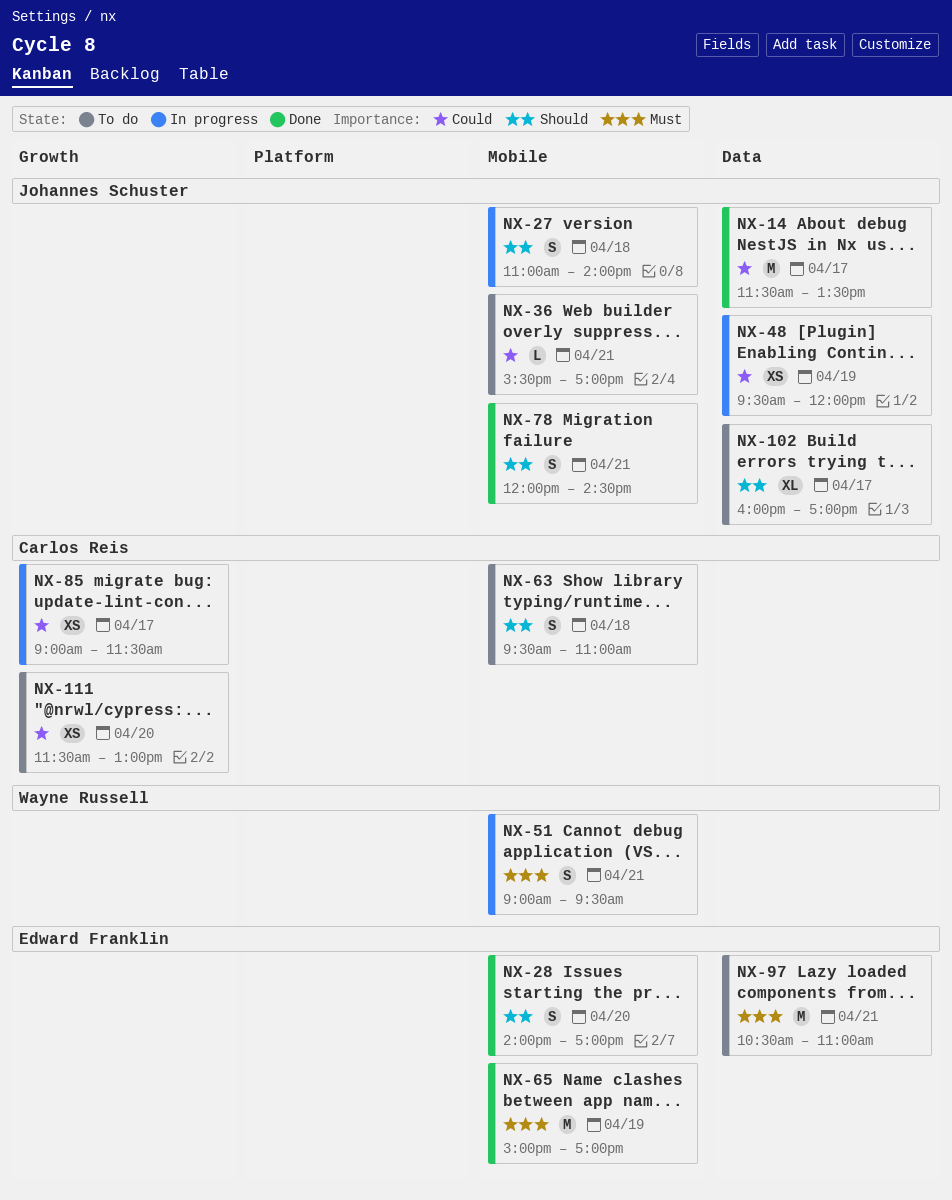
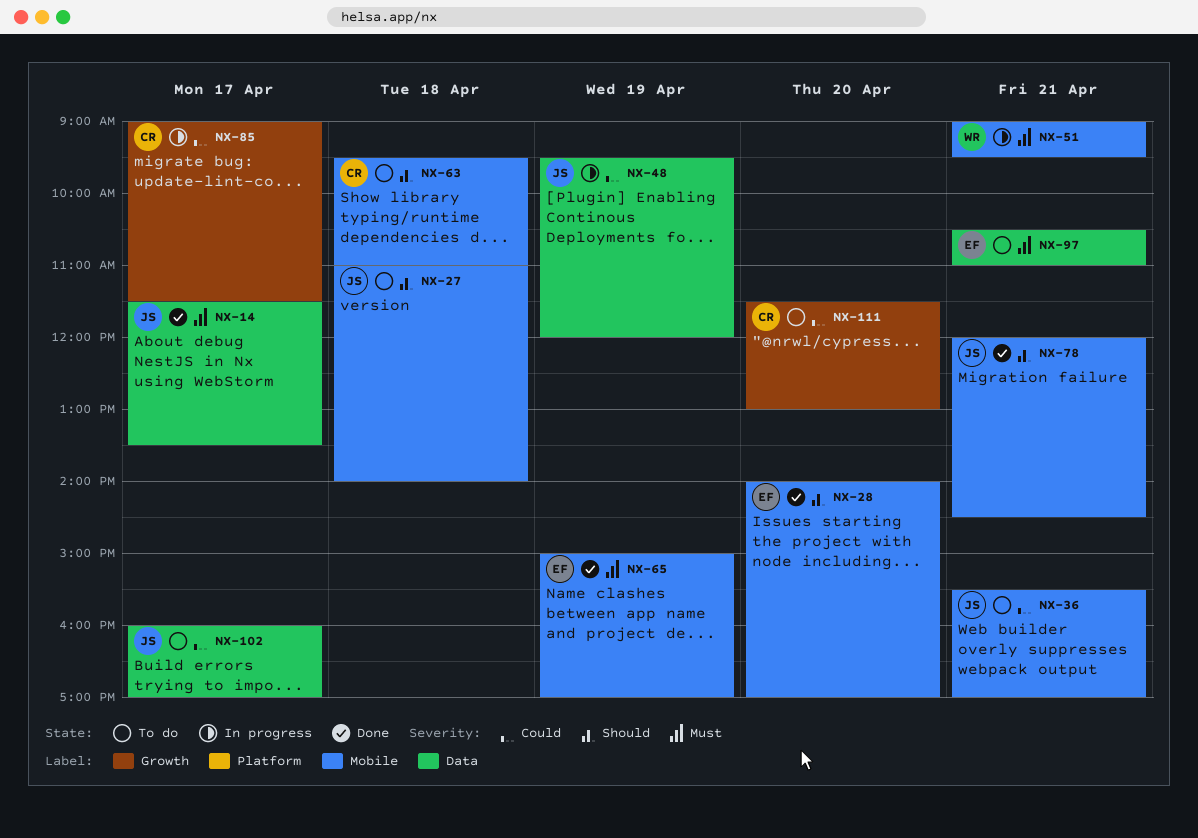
NX-14, priority: Could -> Must
NX-27, status: In progress -> To do
NX-102, priority: Should -> Could

